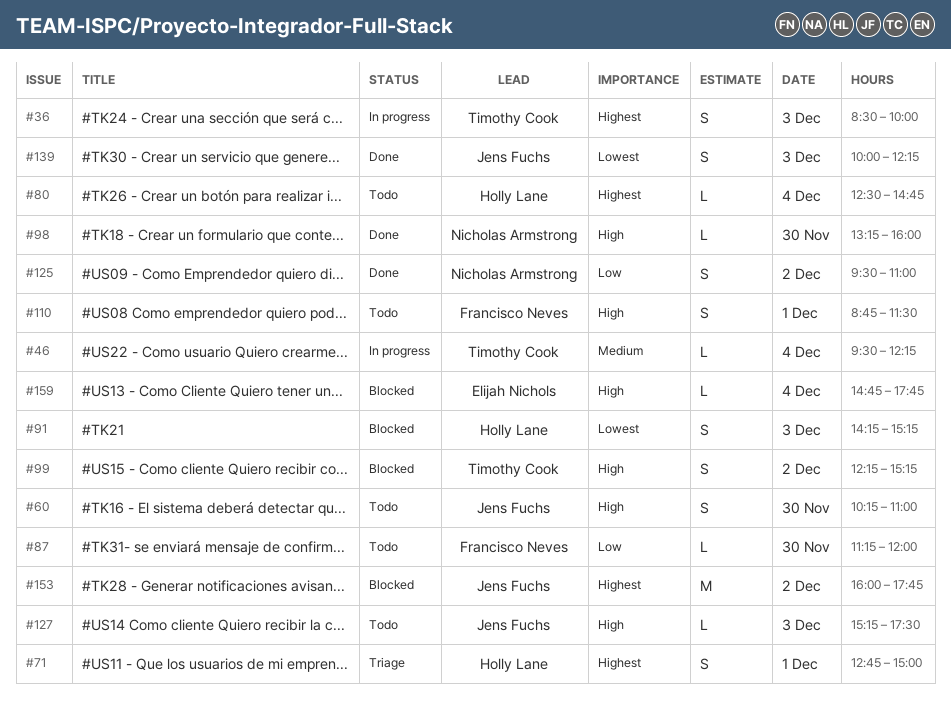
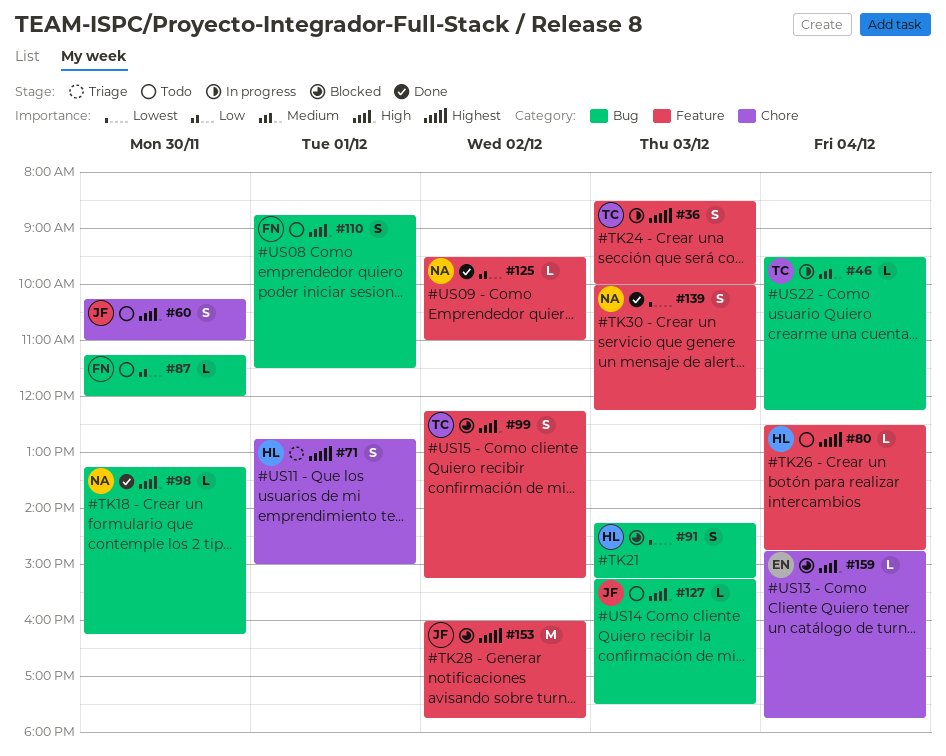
#98, ends: 16:00 -> 16:15
#125, estimate: S -> L
#139, owner: Jens Fuchs -> Nicholas Armstrong

